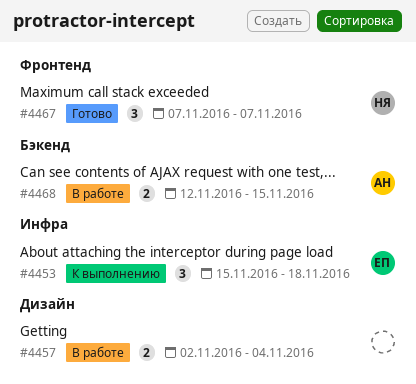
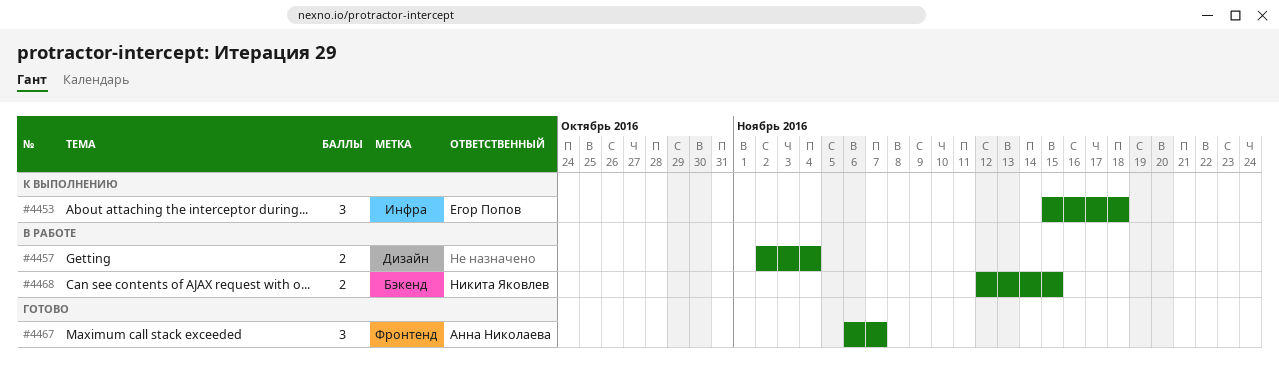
#4467, owner: Никита Яковлев -> Анна Николаева
#4467, start: Nov 7 -> Nov 6
#4468, owner: Анна Николаева -> Никита Яковлев

